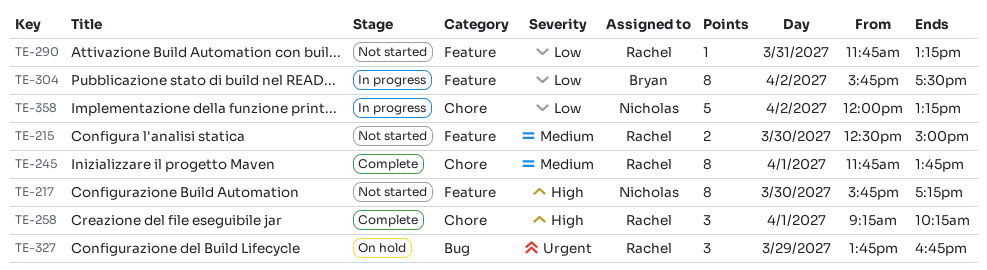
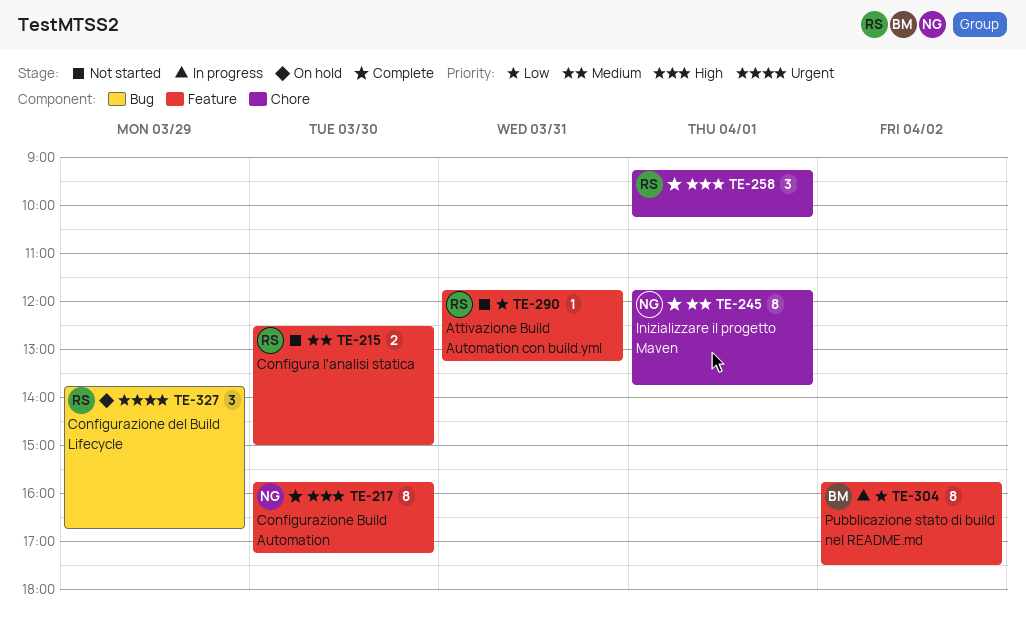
TE-217, status: Not started -> Complete
TE-245, owner: Rachel -> Nicholas
TE-358: present -> none

